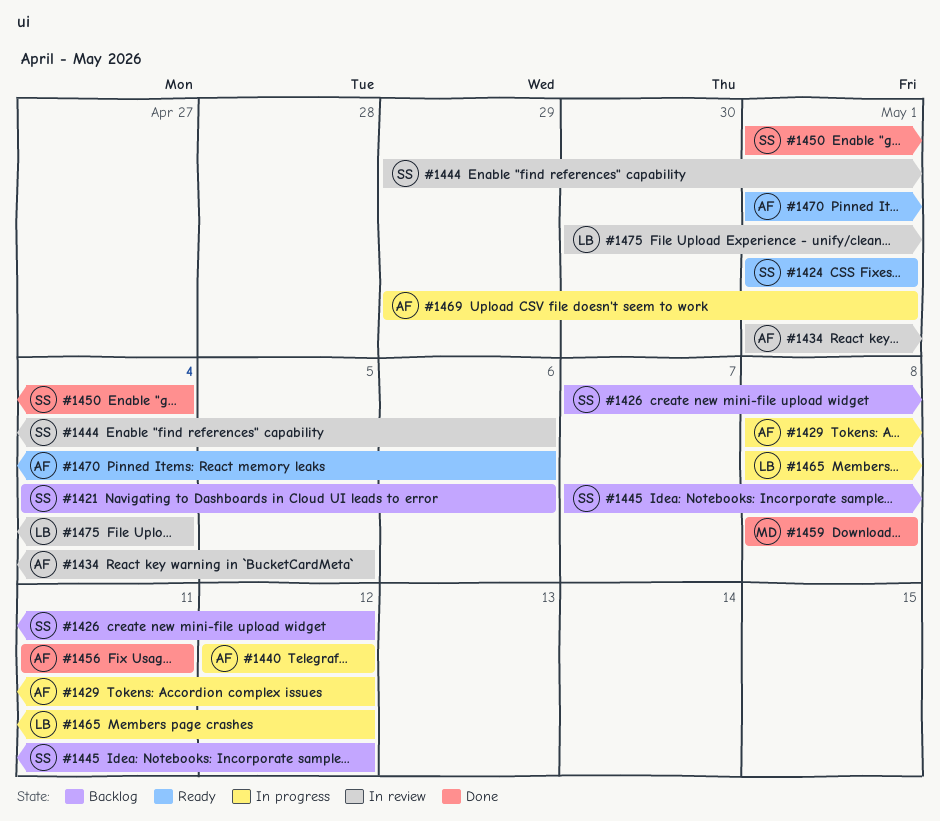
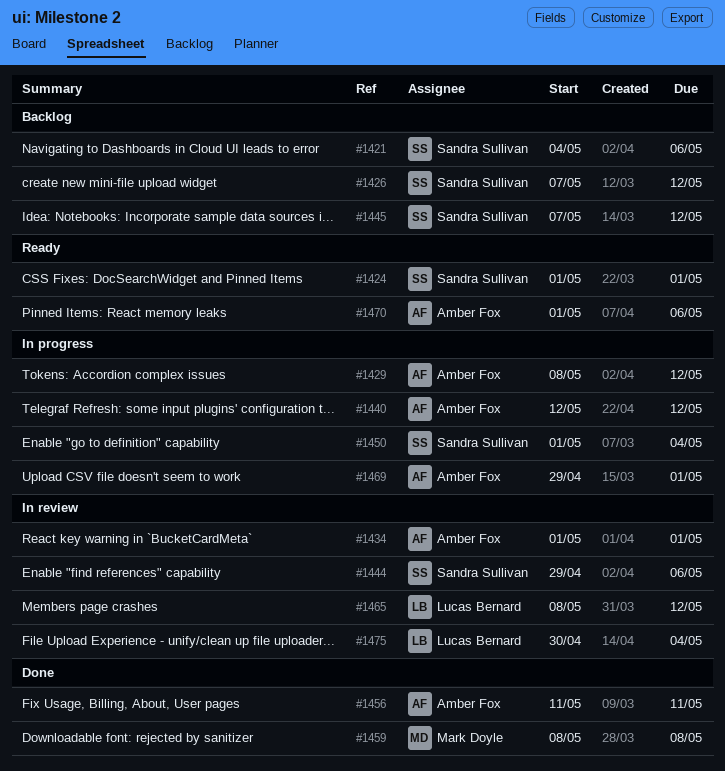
#1434, due: May 5 -> May 1
#1450, status: Done -> In progress
#1465, status: In progress -> In review

